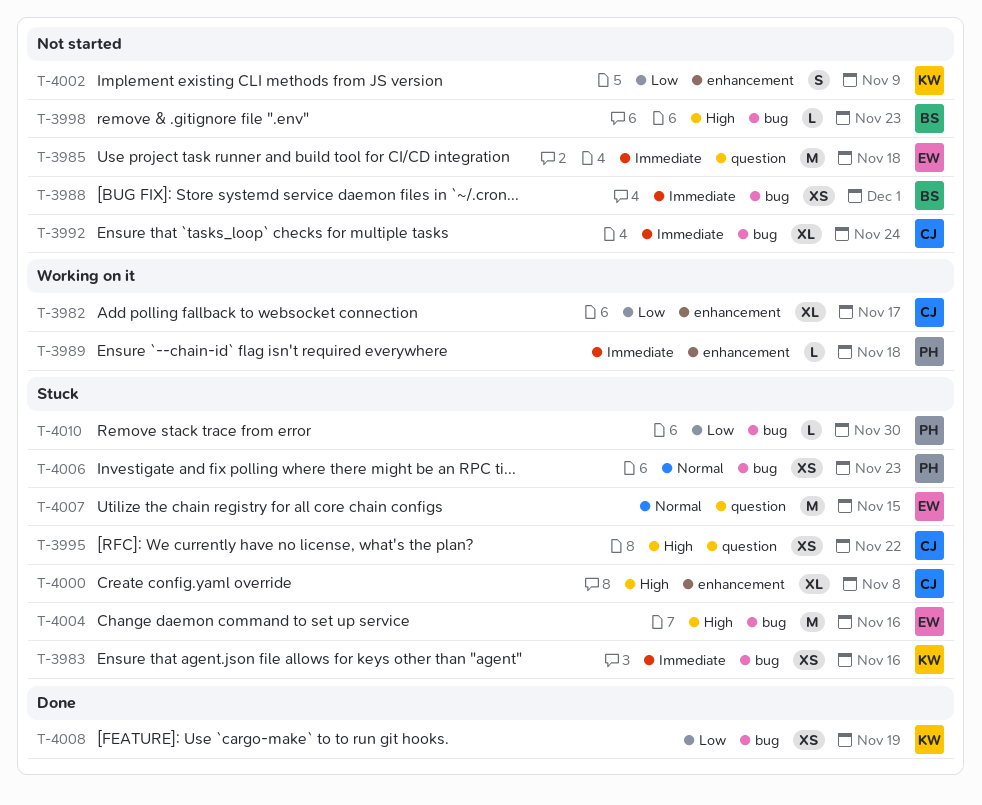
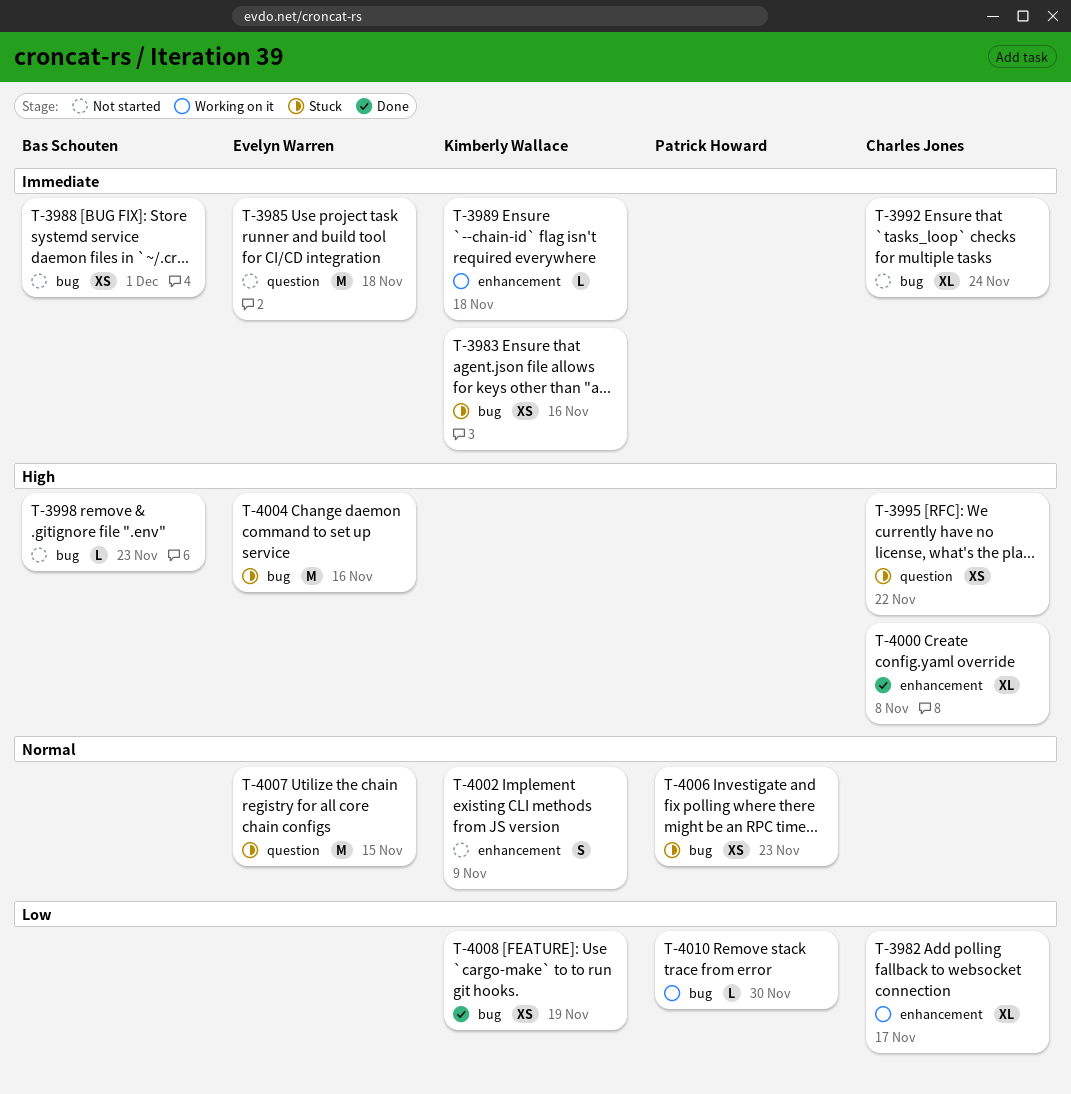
T-3989, owner: Patrick Howard -> Kimberly Wallace
T-4000, status: Stuck -> Done
T-4002, priority: Low -> Normal
T-4010, status: Stuck -> Working on it

